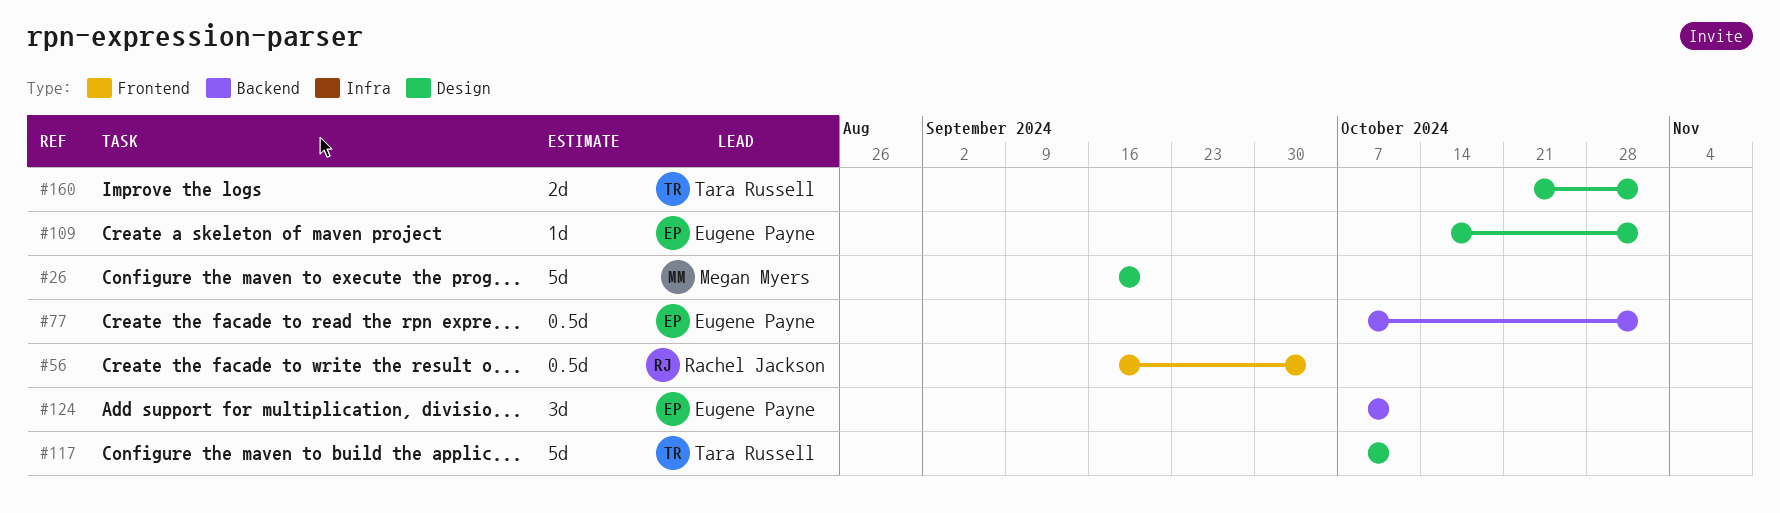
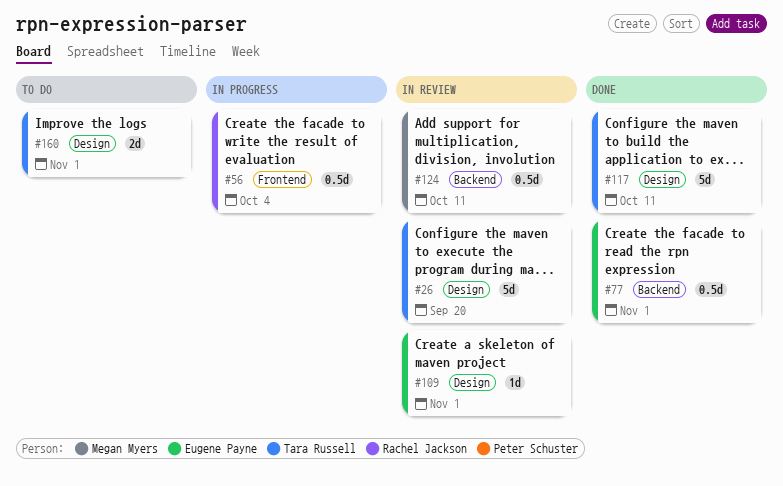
#26, owner: Megan Myers -> Tara Russell
#124, owner: Eugene Payne -> Megan Myers
#124, estimate: 3d -> 0.5d

